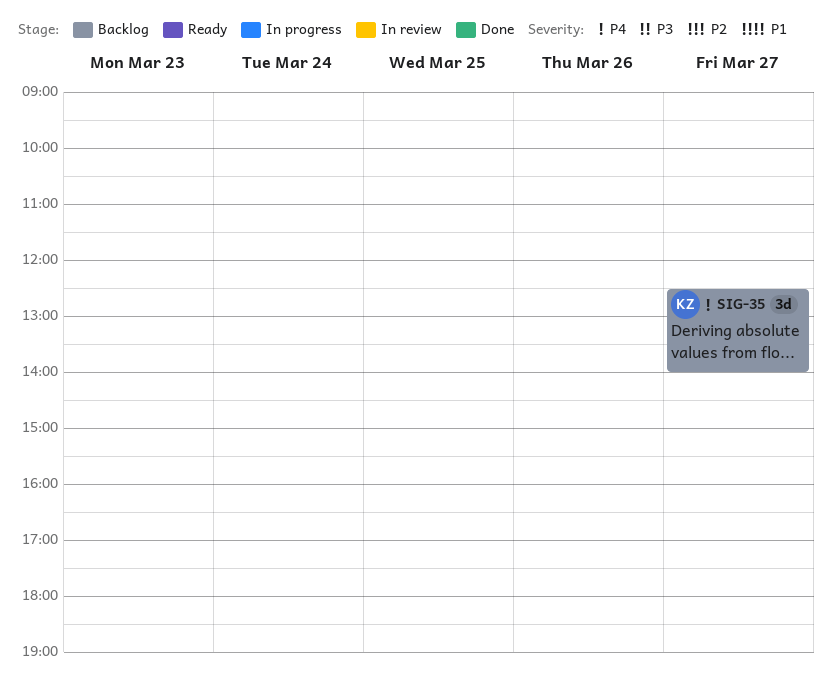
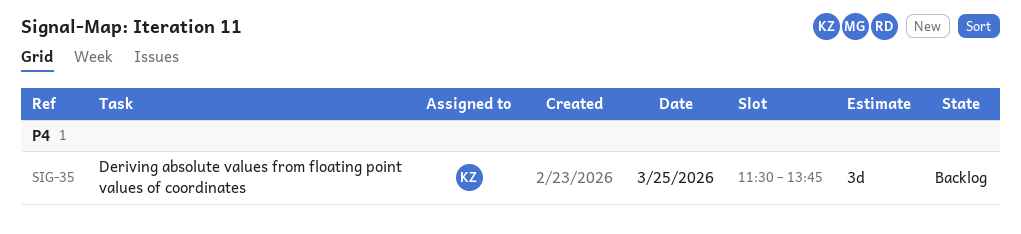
SIG-35, day: Mar 27 -> Mar 25
SIG-35, begins: 12:30 -> 11:30
SIG-35, ends: 14:00 -> 13:45

